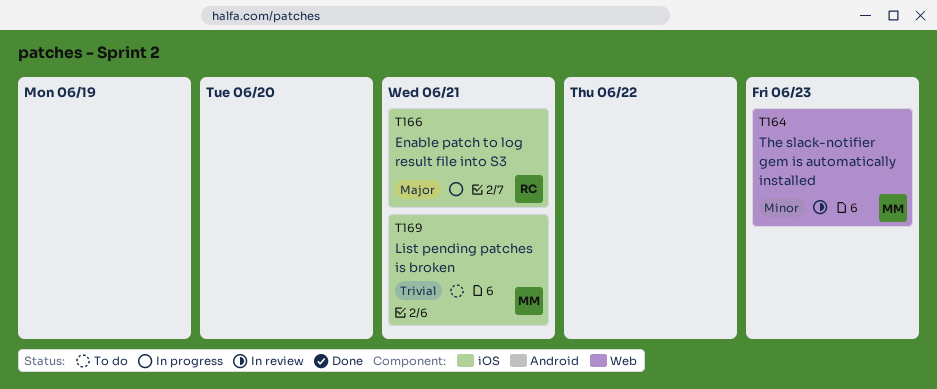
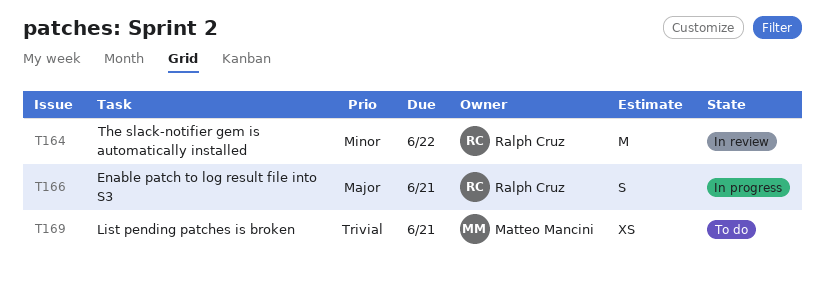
T164, owner: Matteo Mancini -> Ralph Cruz
T164, due: Jun 23 -> Jun 22

